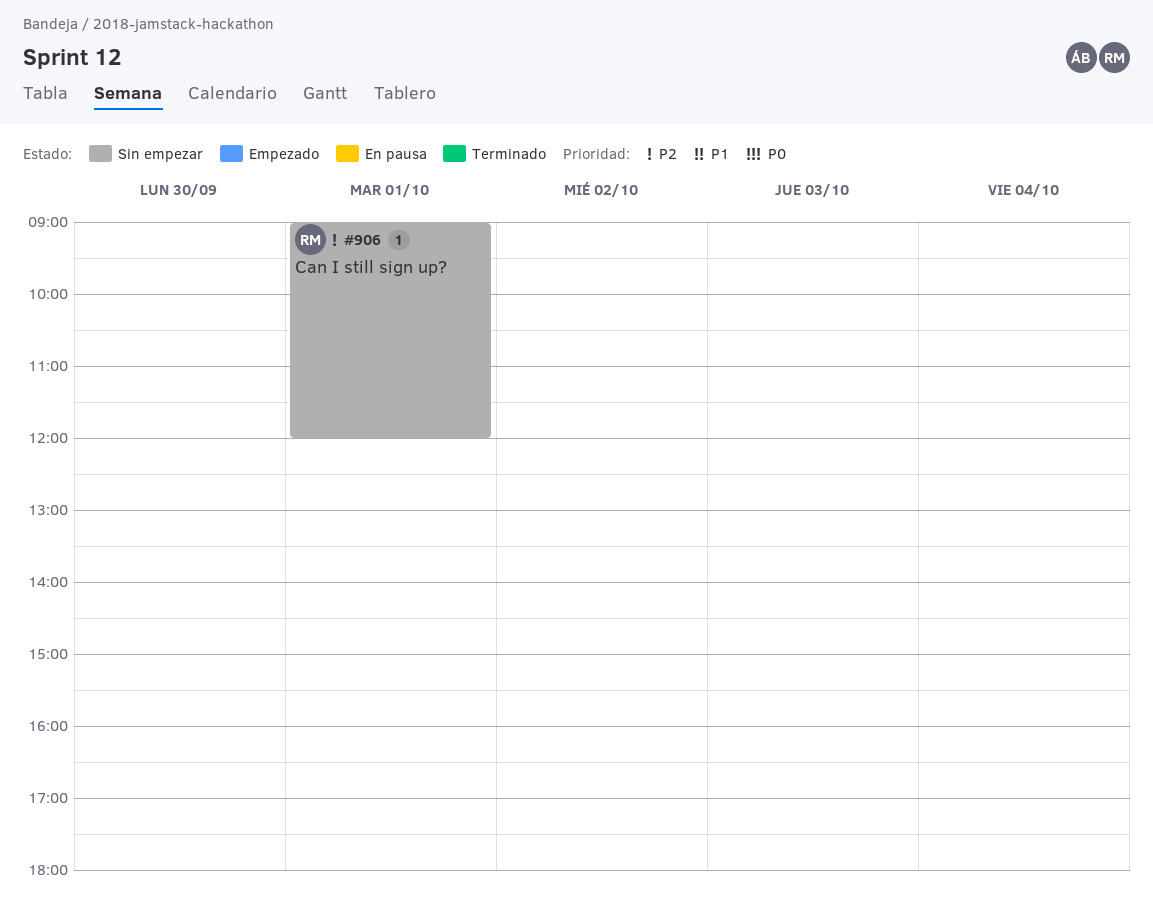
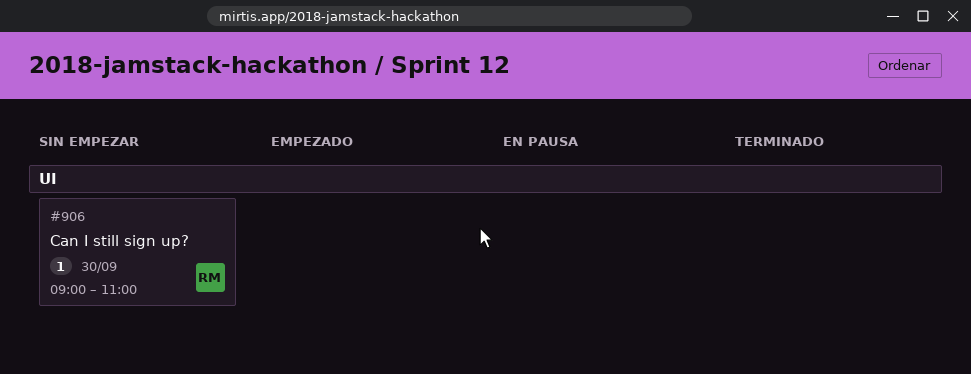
#906, day: Oct 1 -> Sep 30
#906, ends: 12:00 -> 11:00

